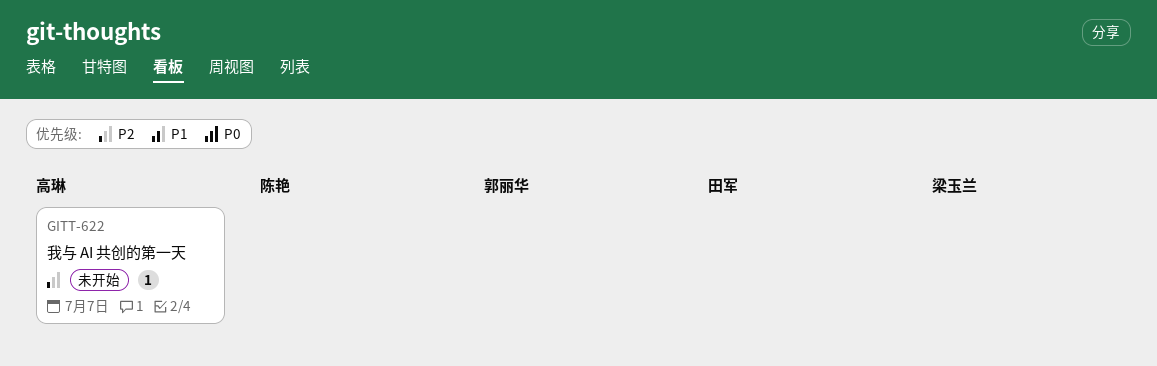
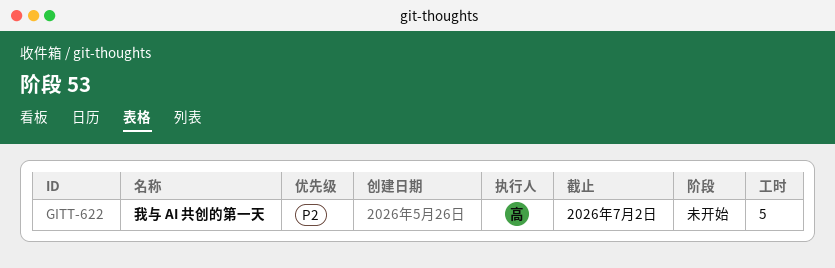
GITT-622, estimate: 1 -> 5
GITT-622, due: Jul 7 -> Jul 2

